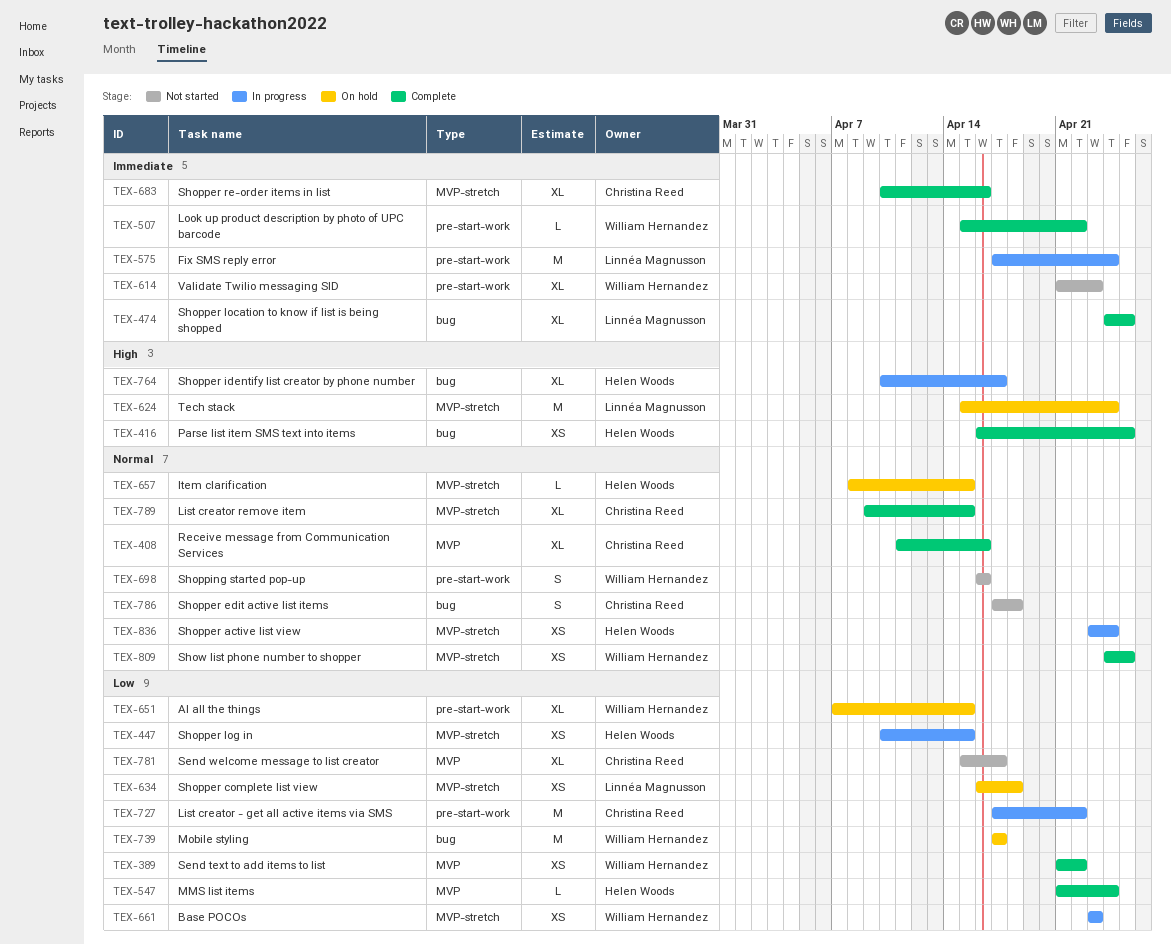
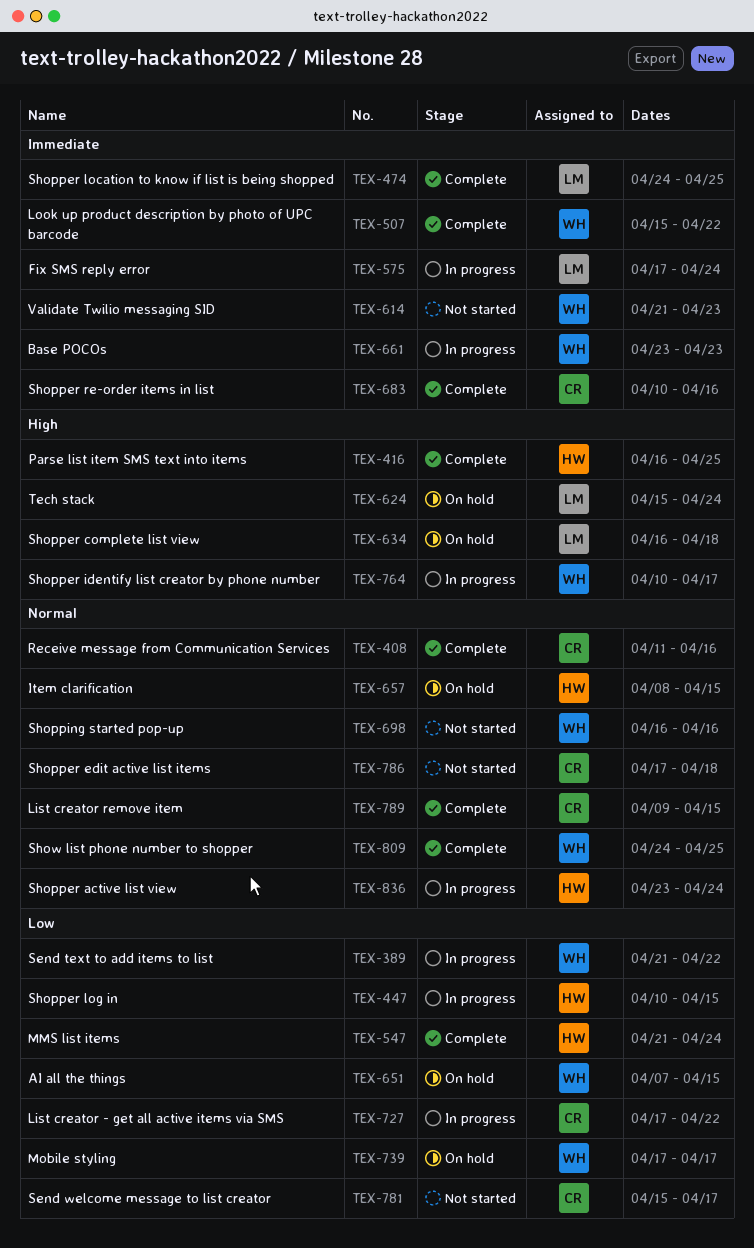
TEX-389, status: Complete -> In progress
TEX-634, priority: Low -> High
TEX-661, priority: Low -> Immediate
TEX-764, owner: Helen Woods -> William Hernandez

